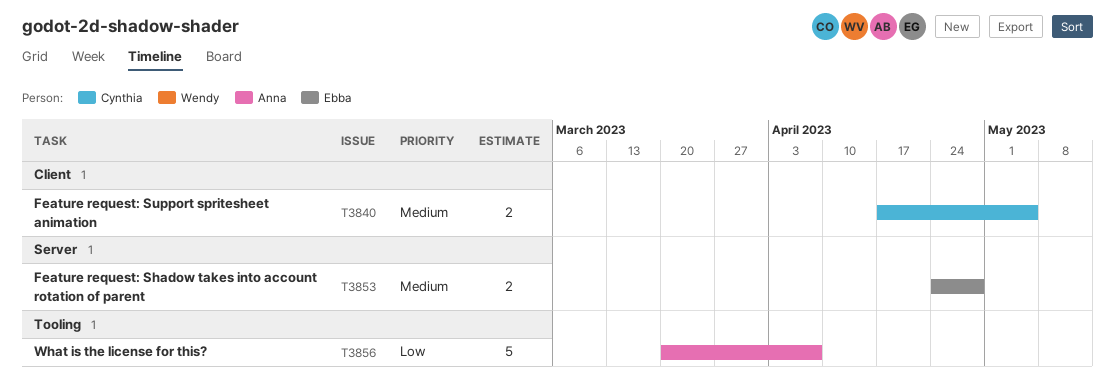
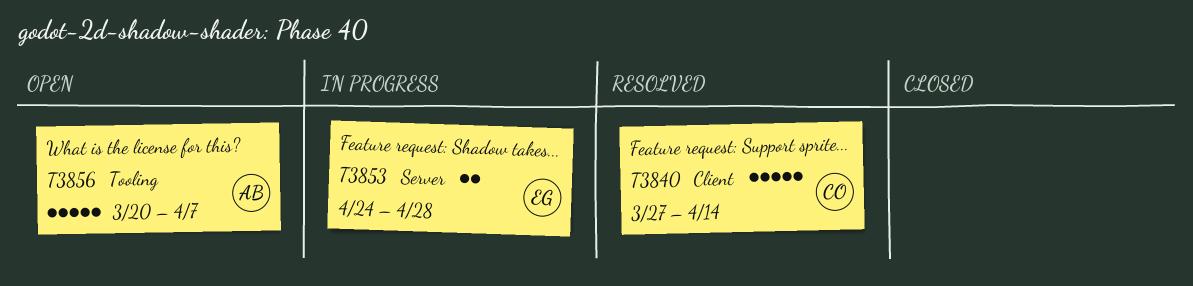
T3840, estimate: 2 -> 5
T3840, start: Apr 17 -> Mar 27
T3840, due: May 5 -> Apr 14

